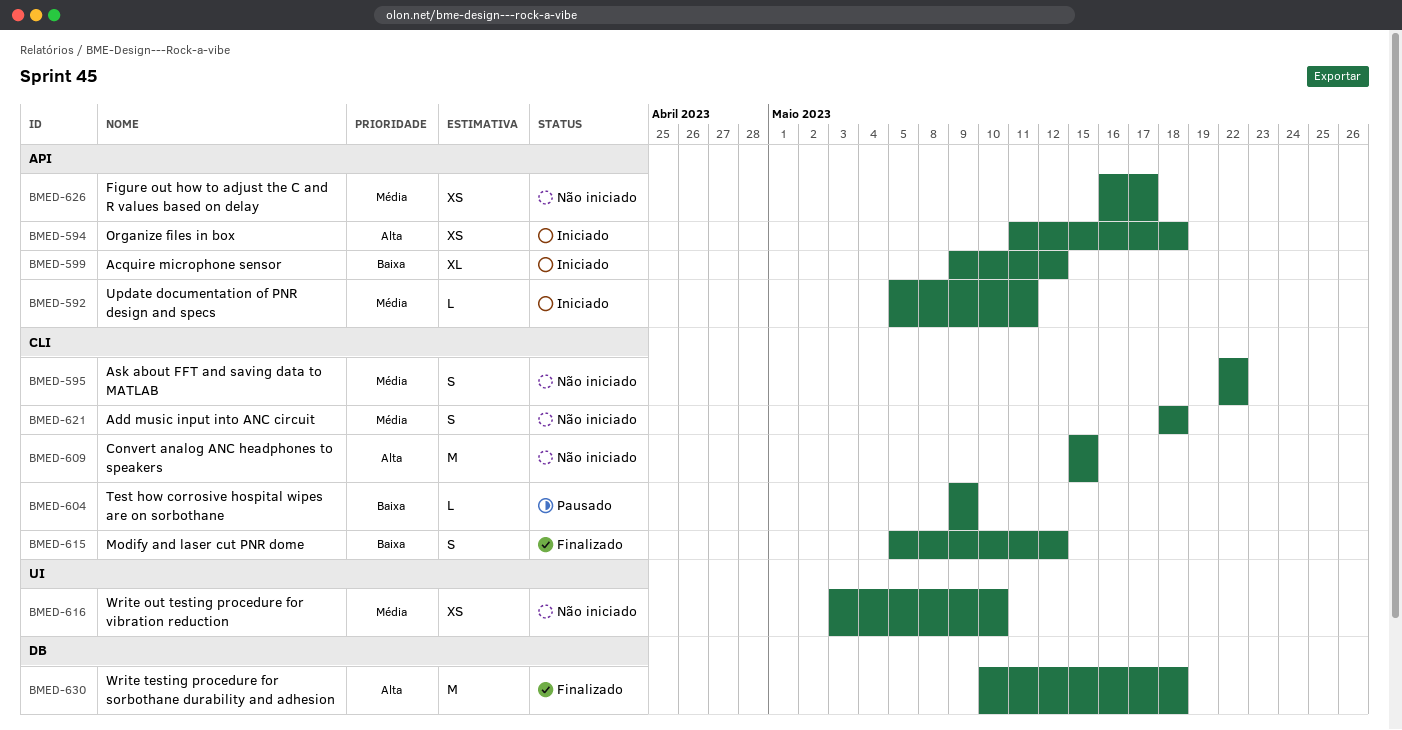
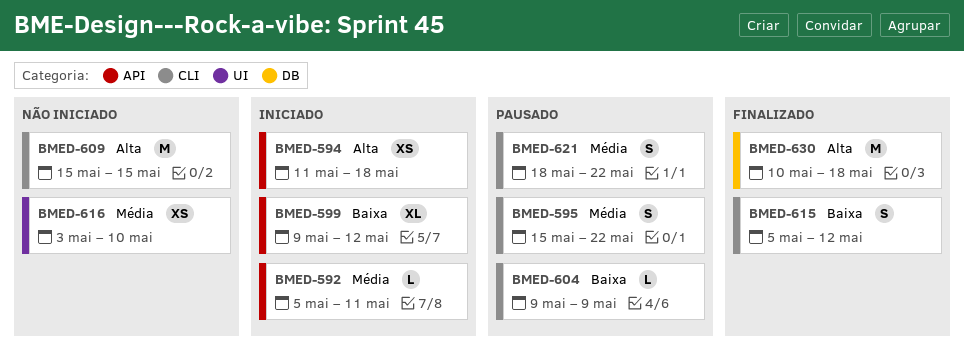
BMED-595, status: Não iniciado -> Pausado
BMED-595, start: May 22 -> May 15
BMED-621, status: Não iniciado -> Pausado
BMED-621, due: May 18 -> May 22
BMED-626: present -> none

